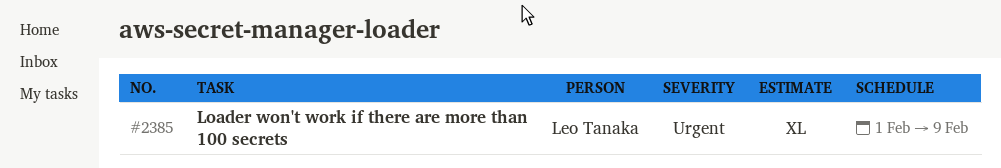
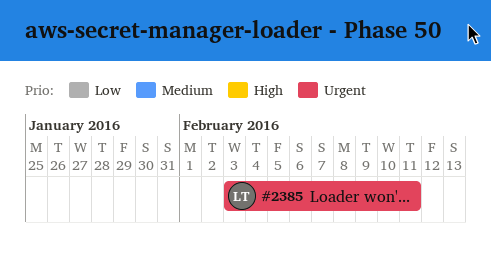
#2385, start: Feb 1 -> Feb 3
#2385, due: Feb 9 -> Feb 11

